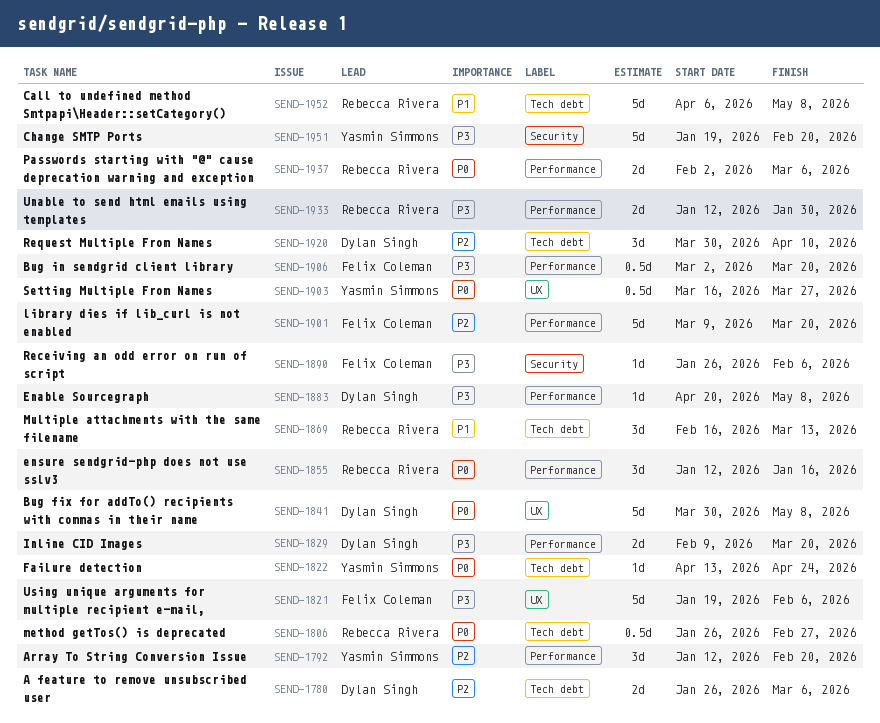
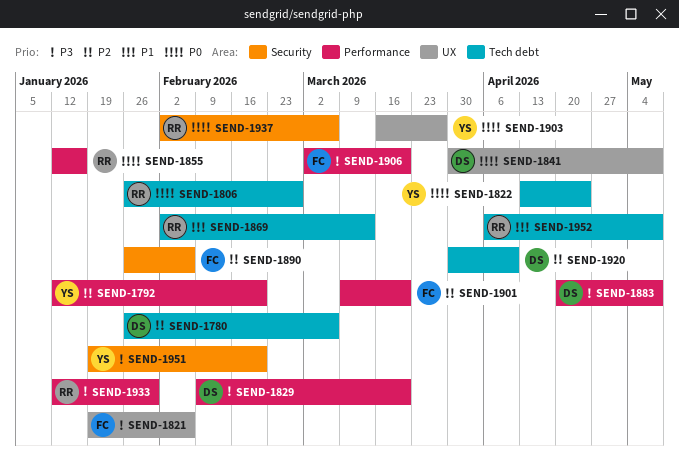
SEND-1869, start: Feb 16 -> Feb 2
SEND-1890, priority: P3 -> P2
SEND-1937, label: Performance -> Security

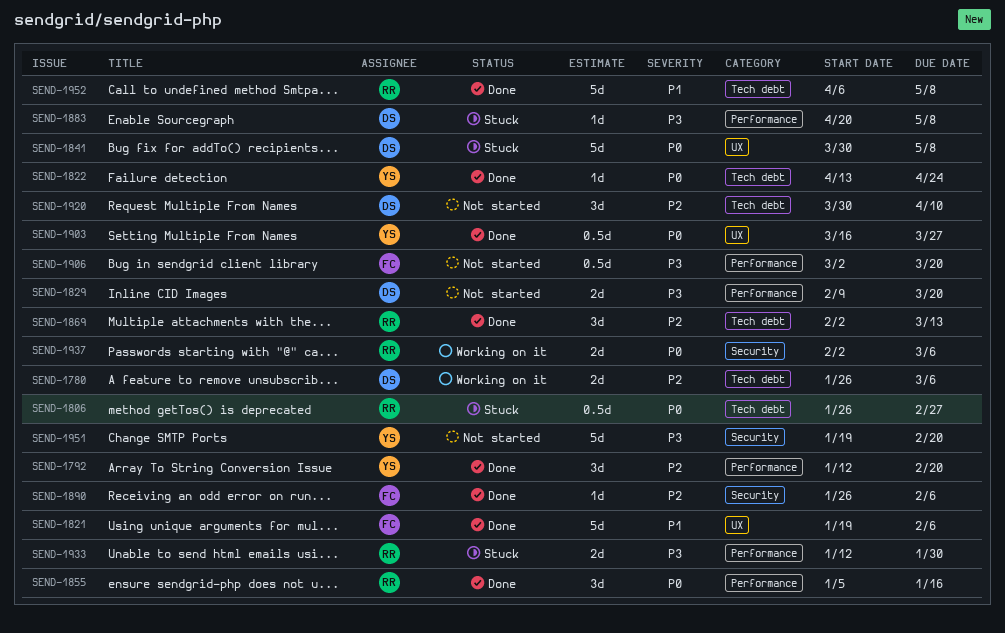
SEND-1821, priority: P3 -> P1
SEND-1855, start: Jan 12 -> Jan 5
SEND-1869, priority: P1 -> P2
SEND-1901: present -> none

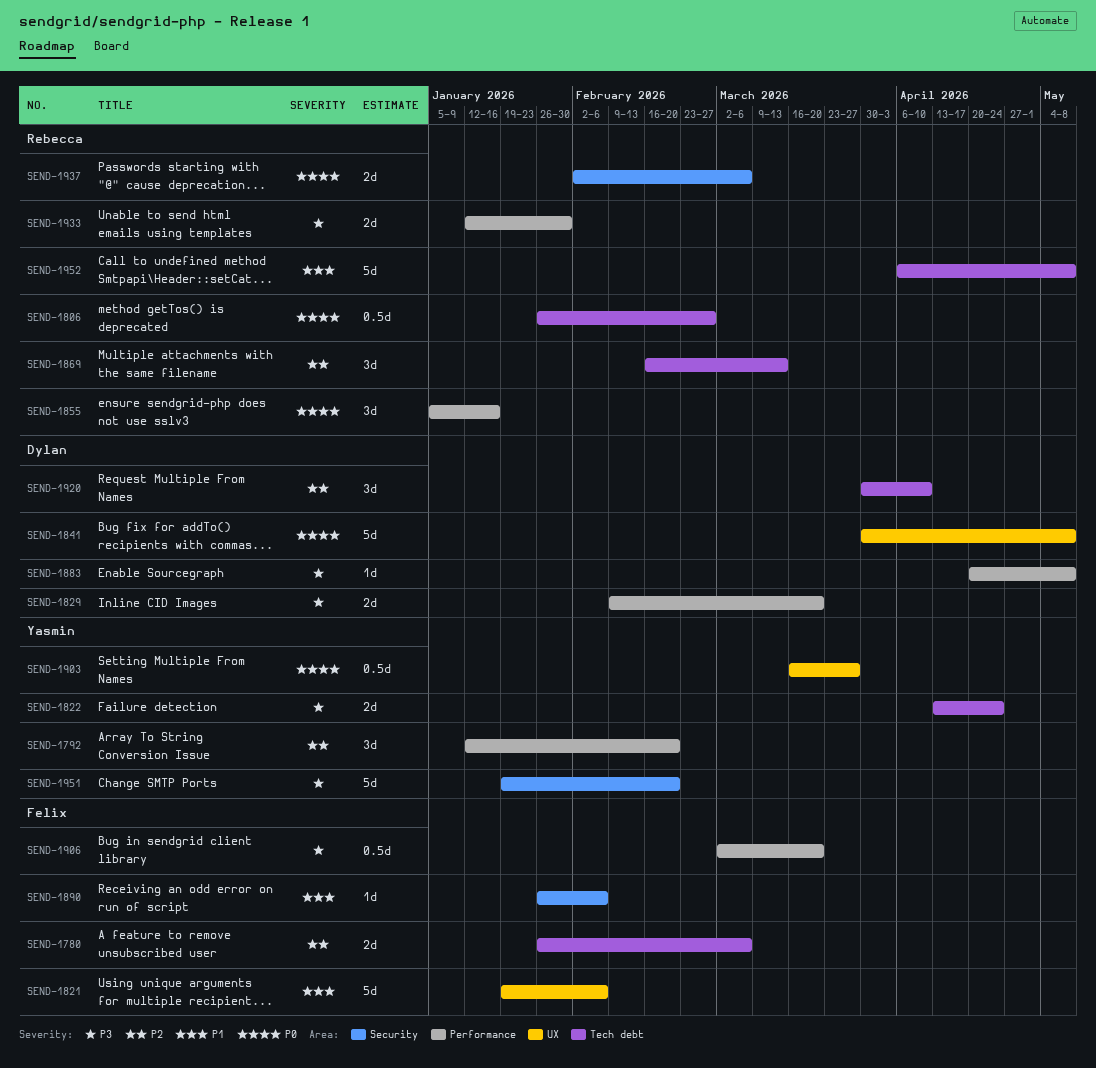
SEND-1780, owner: Dylan -> Felix
SEND-1822, priority: P0 -> P3
SEND-1822, estimate: 1d -> 2d
SEND-1869, start: Feb 2 -> Feb 16
SEND-1890, priority: P2 -> P1

